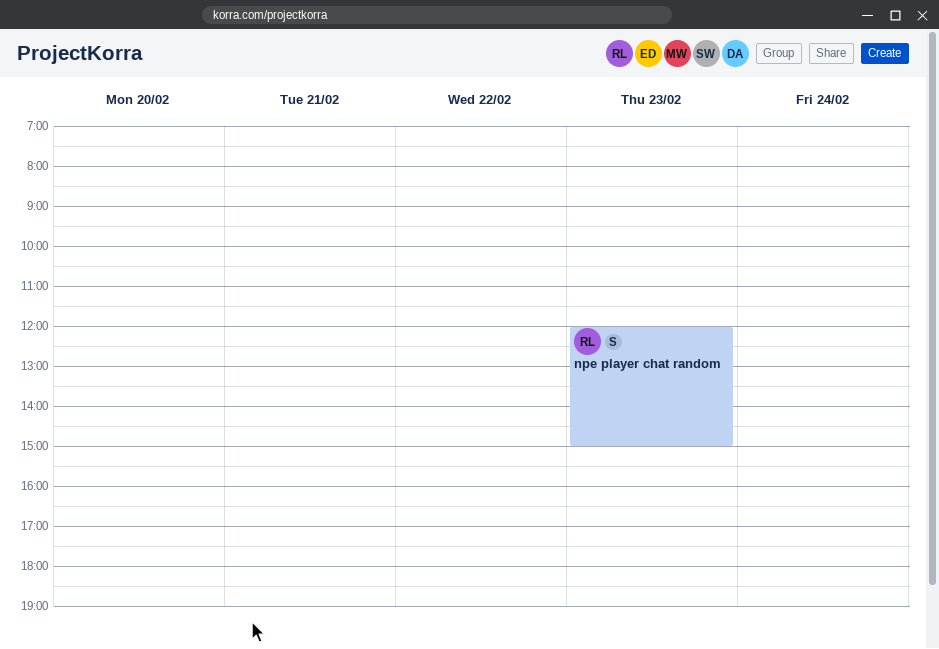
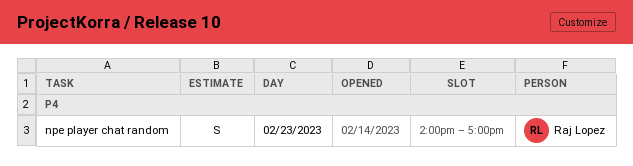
npe player chat random, begins: 12:00 -> 14:00
npe player chat random, ends: 15:00 -> 17:00

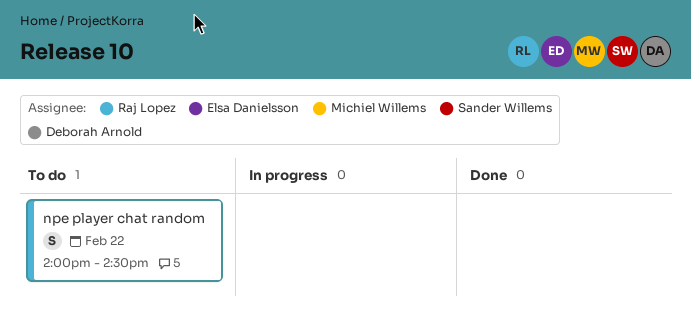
npe player chat random, day: Feb 23 -> Feb 22
npe player chat random, ends: 17:00 -> 14:30

